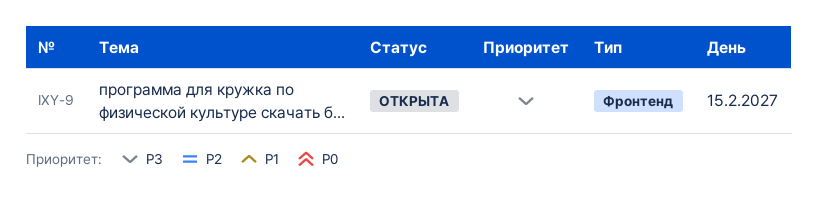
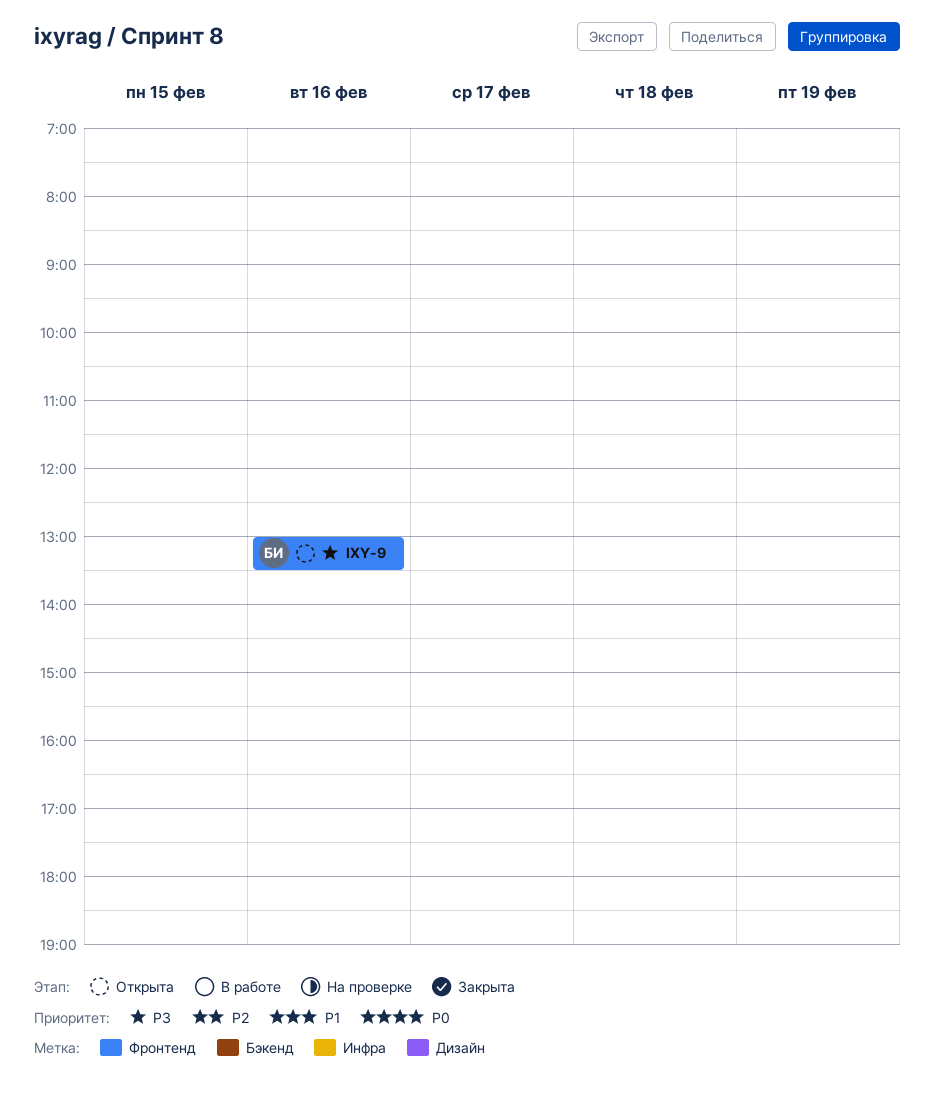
IXY-9, day: Feb 15 -> Feb 16

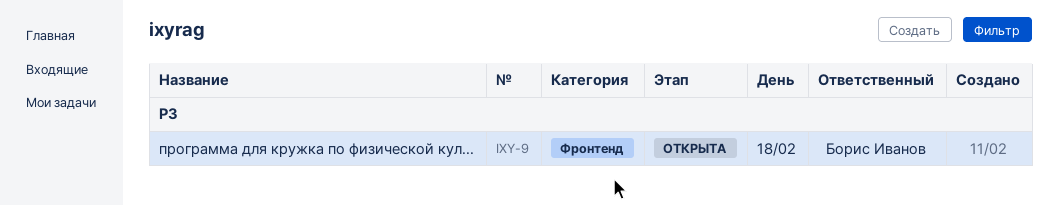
IXY-9, day: Feb 16 -> Feb 18

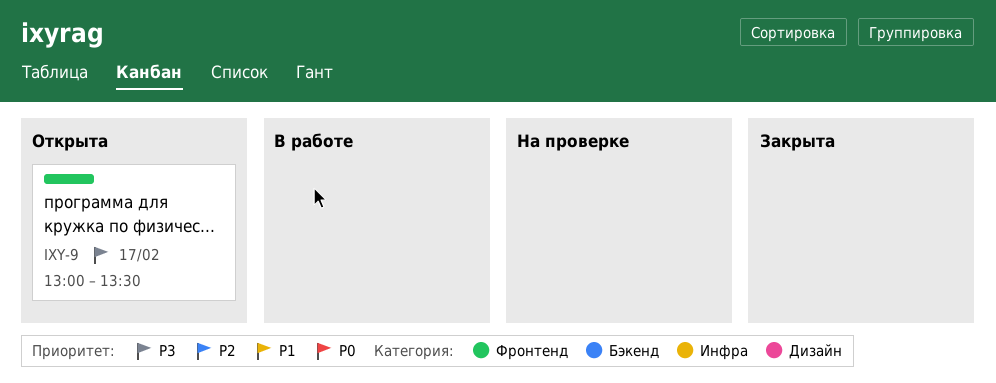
IXY-9, day: Feb 18 -> Feb 17

